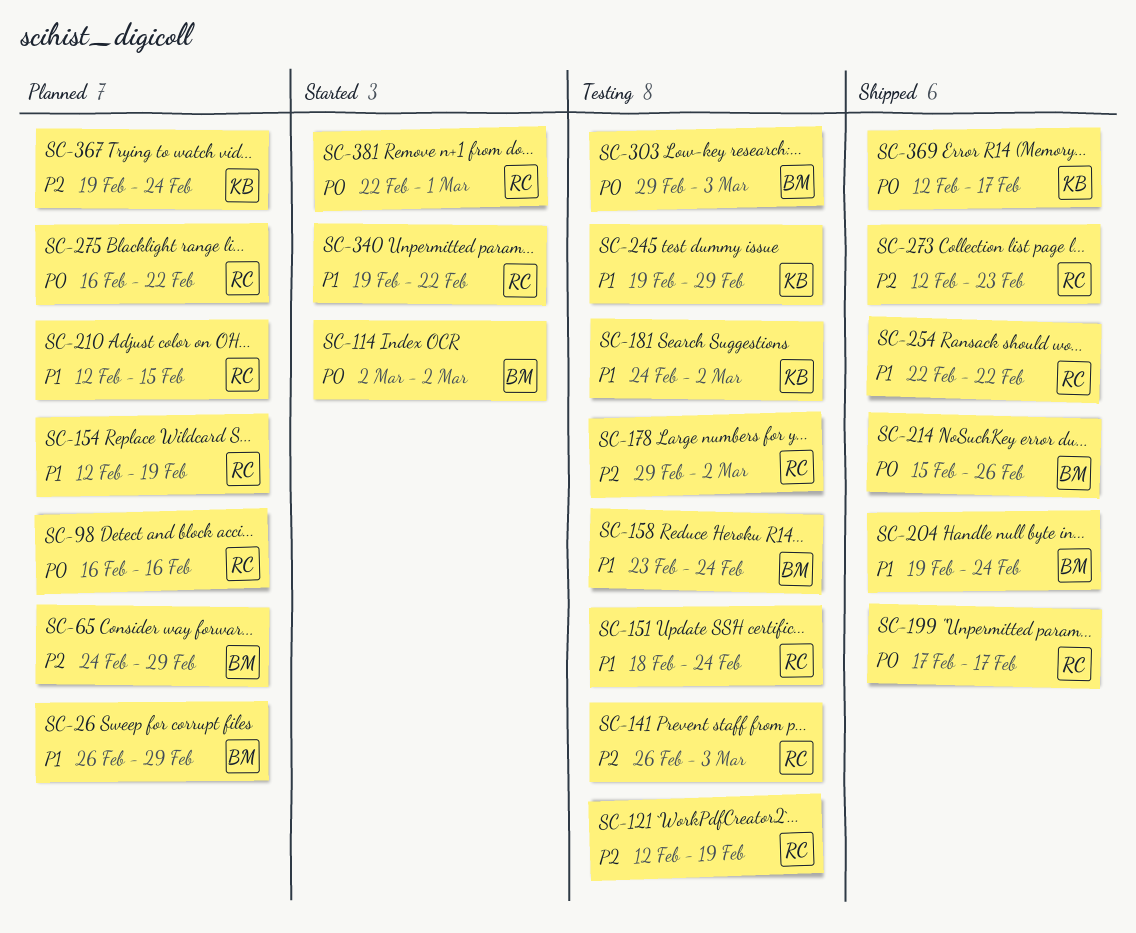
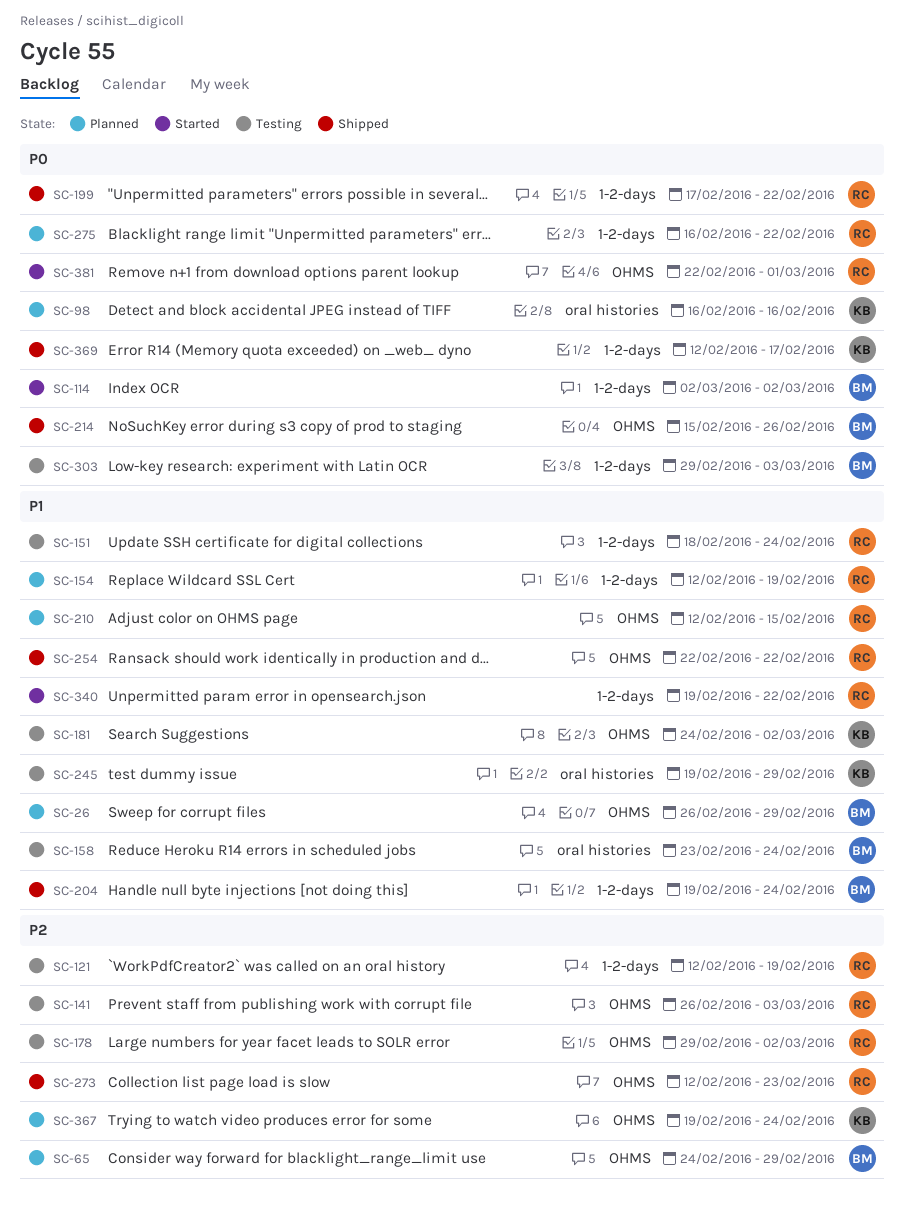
SC-98, owner: RC -> KB
SC-199, due: Feb 17 -> Feb 22

